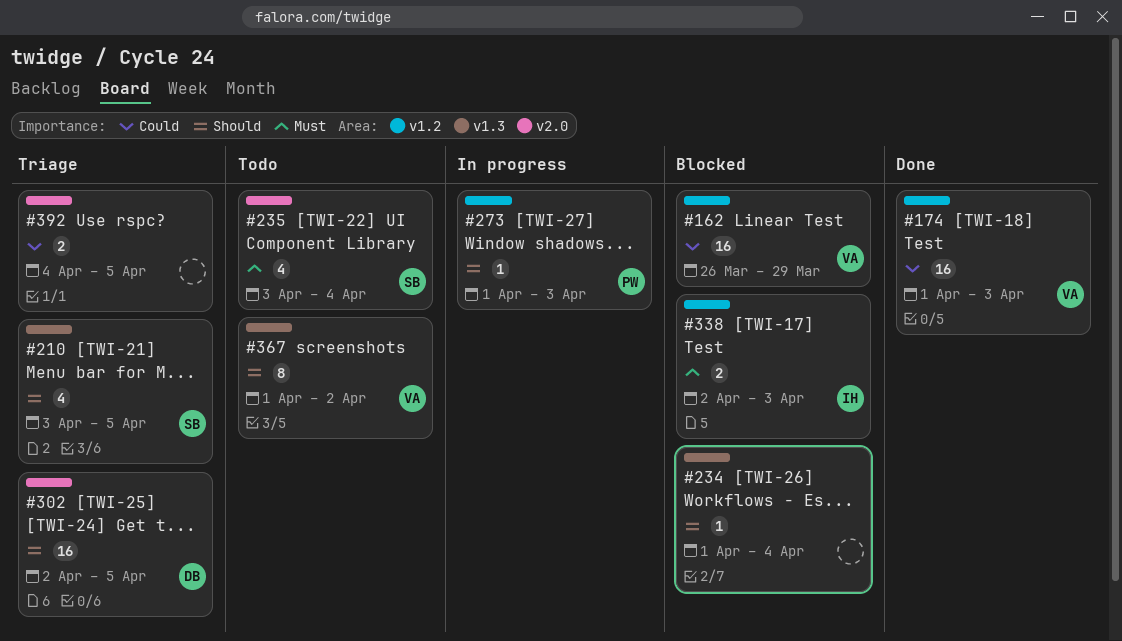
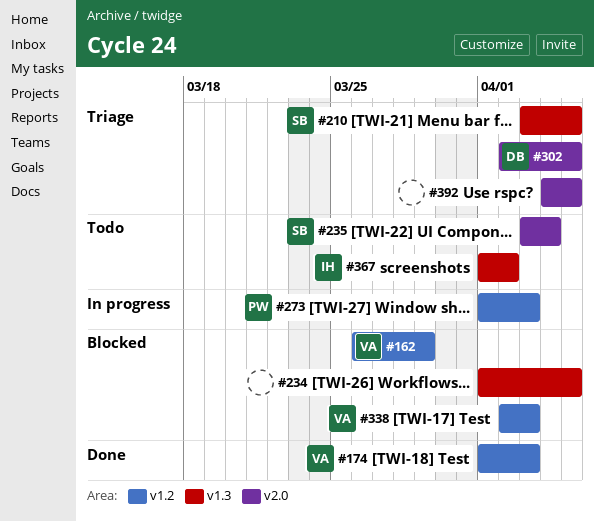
#234, due: Apr 4 -> Apr 5
#338, owner: IH -> VA
#367, owner: VA -> IH

